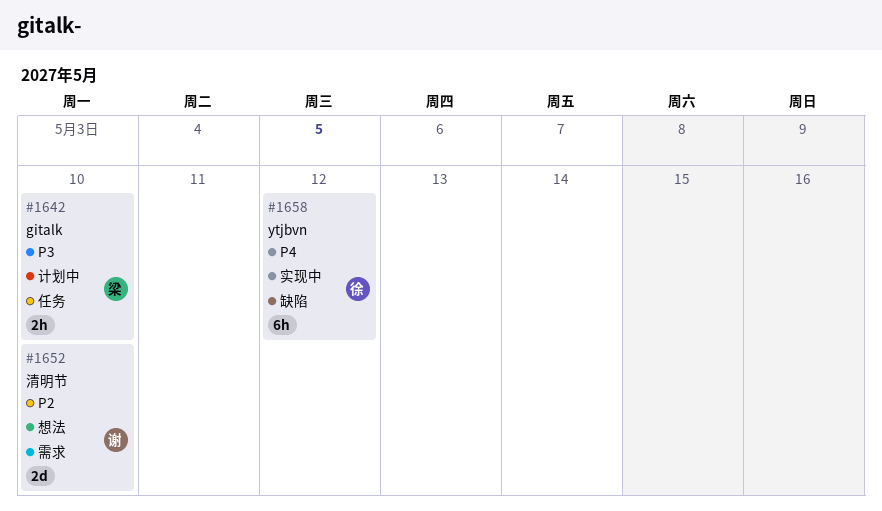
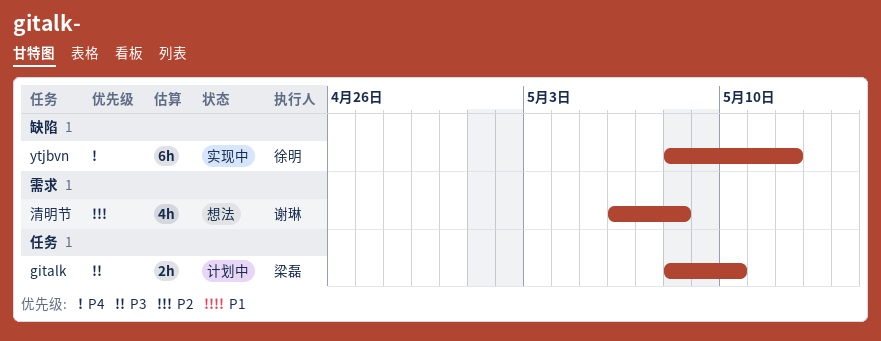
清明节, estimate: 2d -> 4h
清明节, due: May 10 -> May 8

